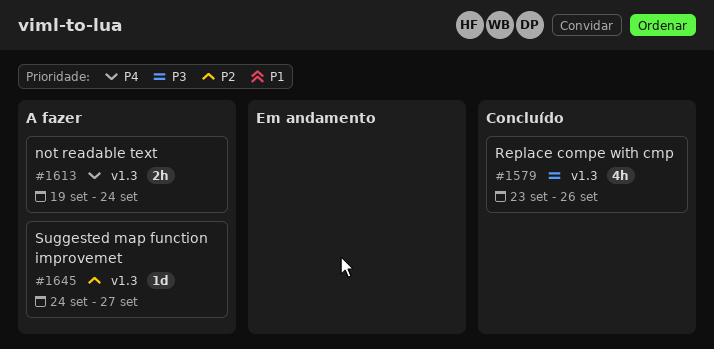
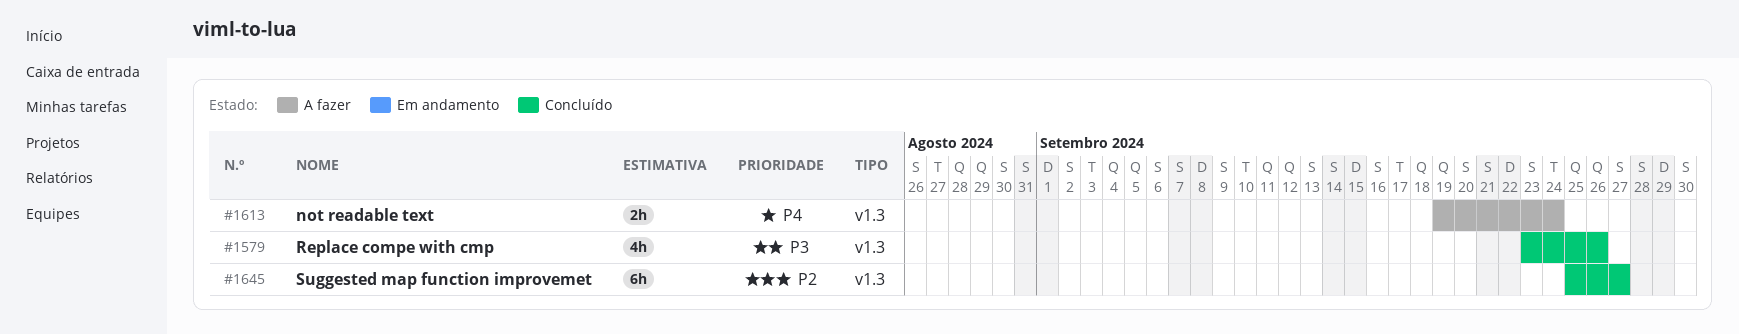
#1645, status: A fazer -> Concluído
#1645, estimate: 1d -> 6h
#1645, start: Sep 24 -> Sep 25

